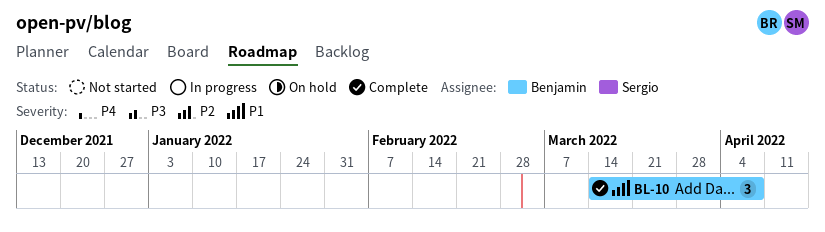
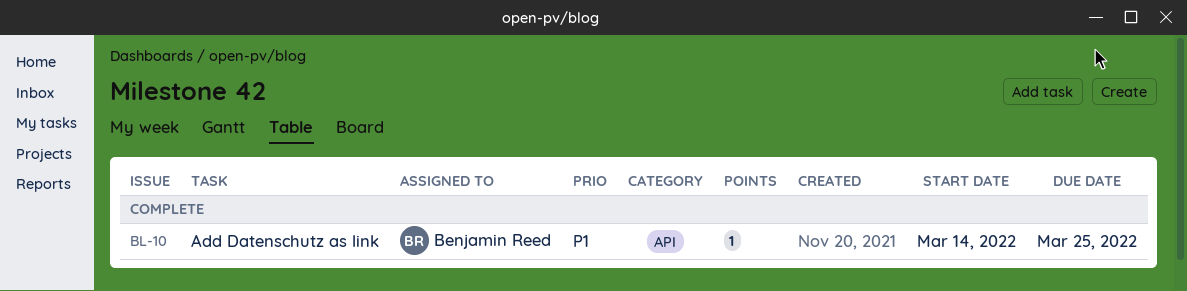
BL-10, estimate: 3 -> 1
BL-10, due: Apr 8 -> Mar 25

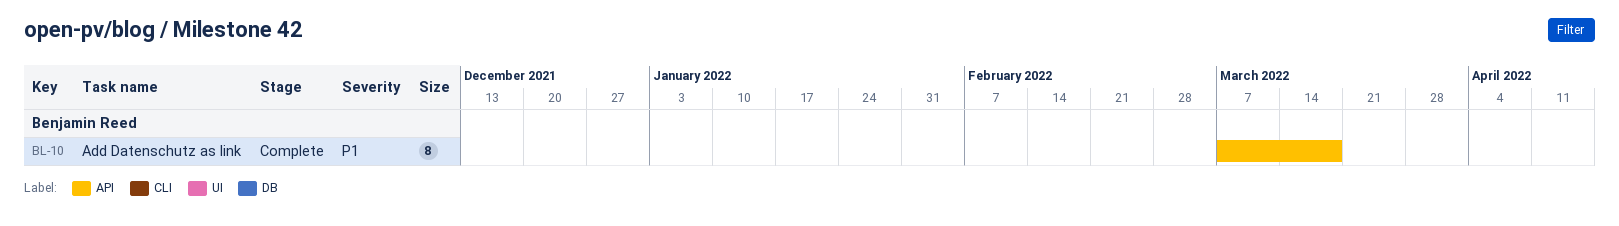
BL-10, estimate: 1 -> 8
BL-10, start: Mar 14 -> Mar 7
BL-10, due: Mar 25 -> Mar 18

